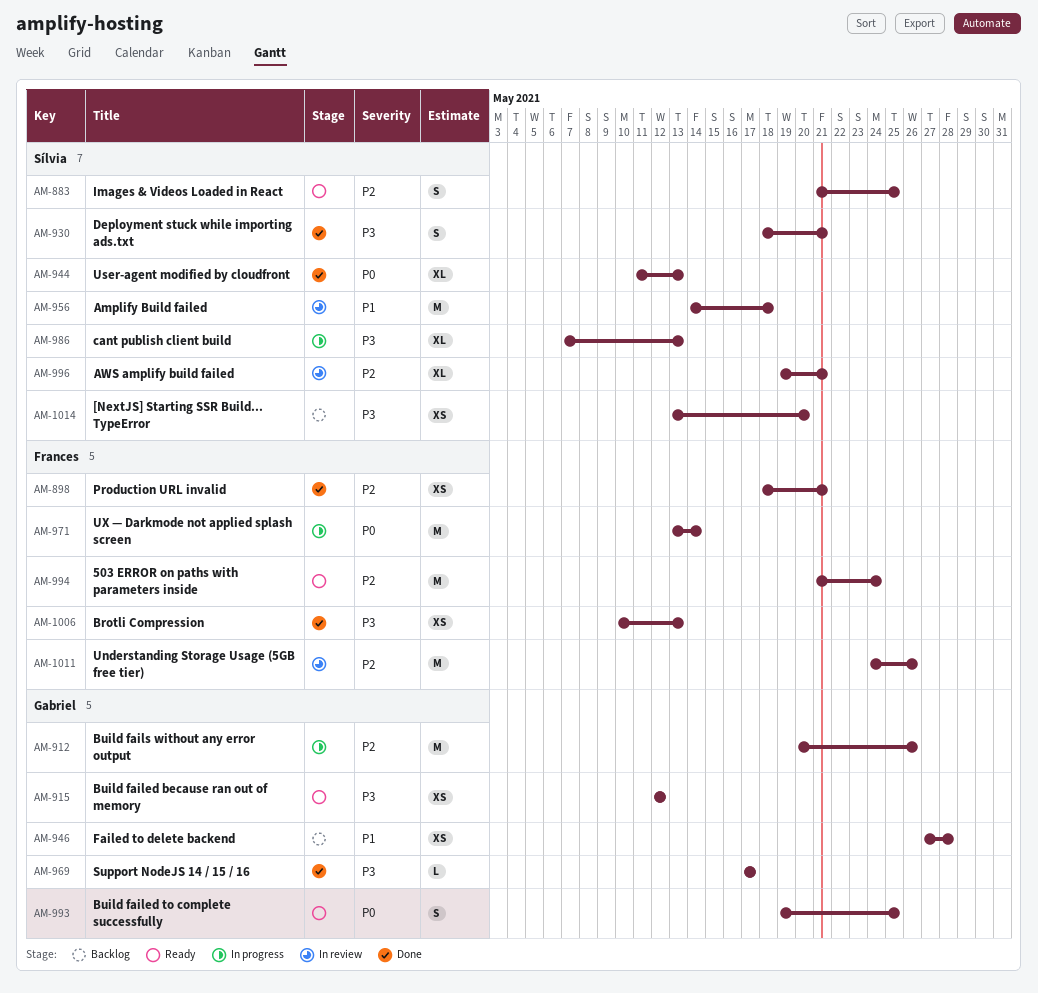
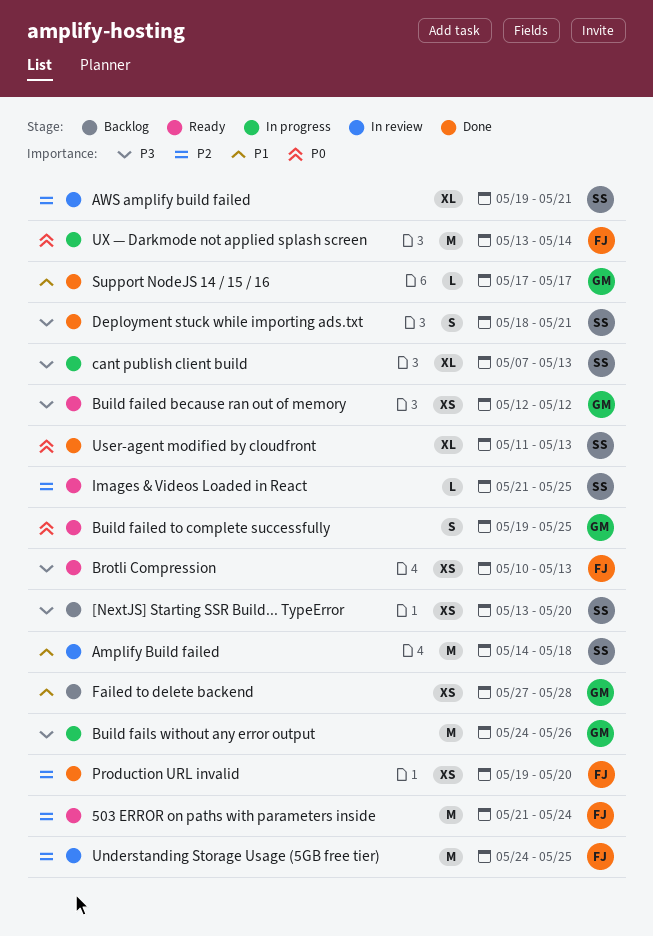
Brotli Compression, status: Done -> Ready
Build fails without any error output, priority: P2 -> P3
Build fails without any error output, start: May 20 -> May 24
Images & Videos Loaded in React, estimate: S -> L
Production URL invalid, start: May 18 -> May 19
Production URL invalid, due: May 21 -> May 20
Support NodeJS 14 / 15 / 16, priority: P3 -> P1
Understanding Storage Usage (5GB free tier), due: May 26 -> May 25

